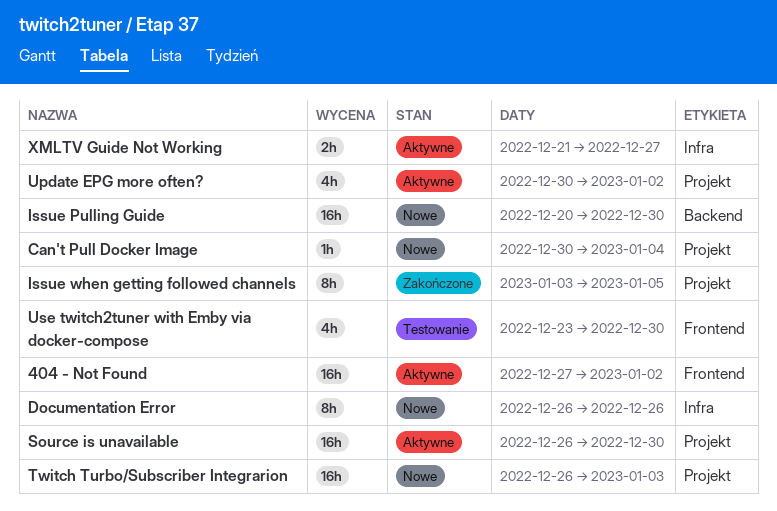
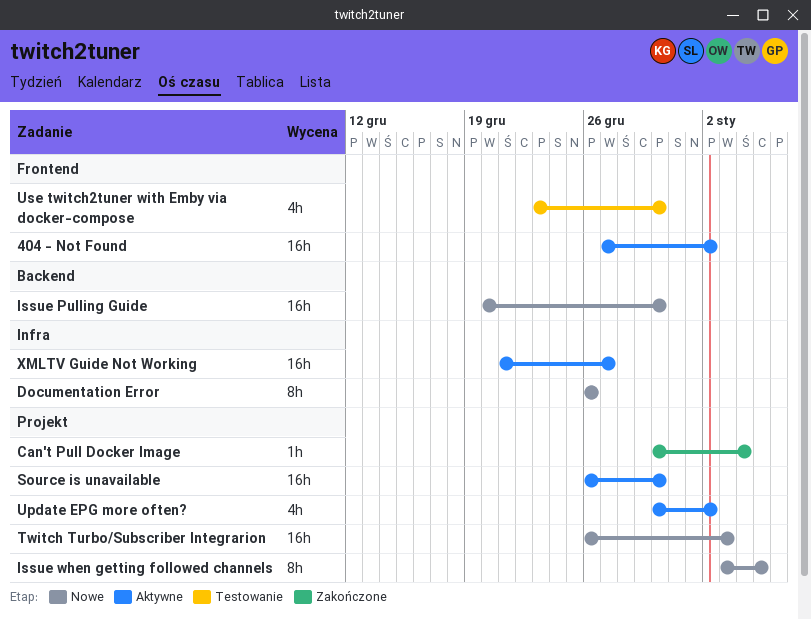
Can't Pull Docker Image, status: Nowe -> Zakończone
Issue when getting followed channels, status: Zakończone -> Nowe
XMLTV Guide Not Working, estimate: 2h -> 16h

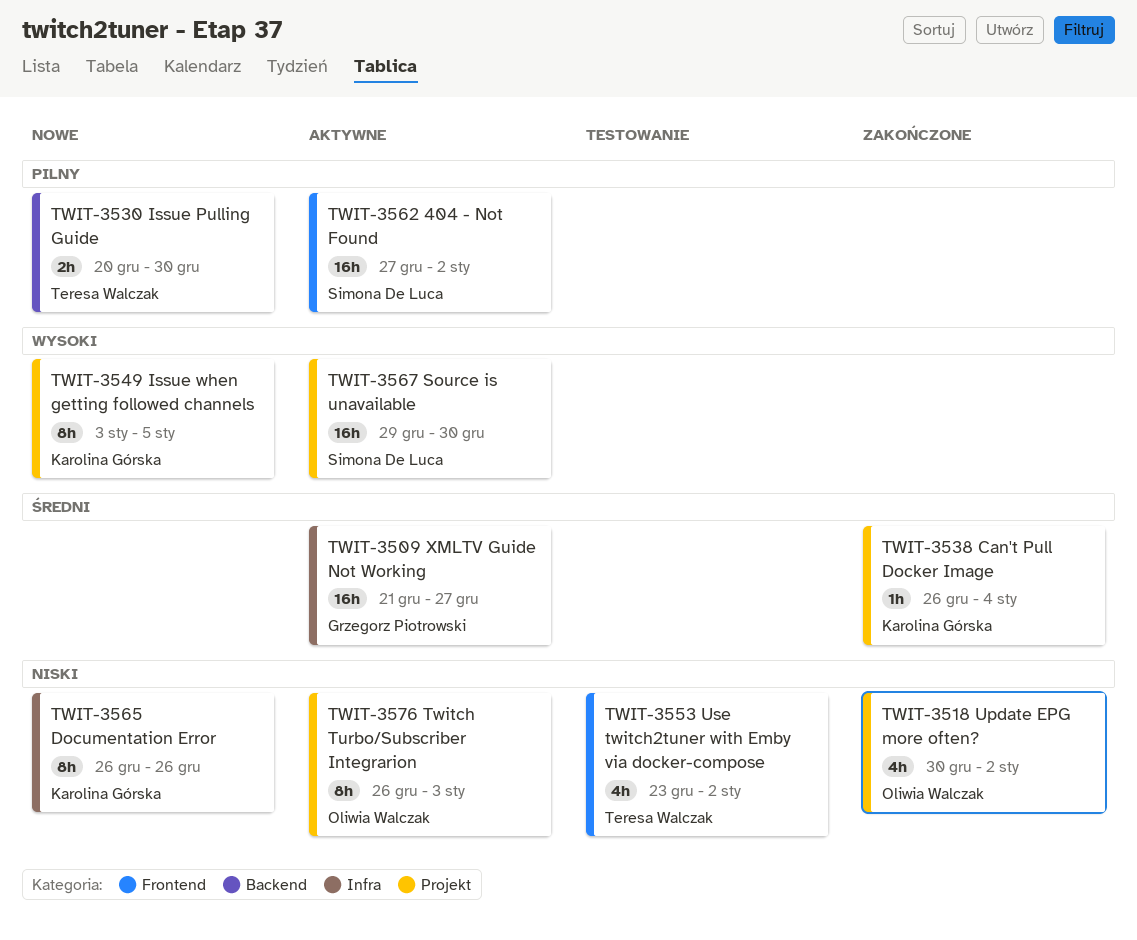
Can't Pull Docker Image, start: Dec 30 -> Dec 26
Issue Pulling Guide, estimate: 16h -> 2h
Source is unavailable, start: Dec 26 -> Dec 29
Twitch Turbo/Subscriber Integrarion, status: Nowe -> Aktywne
Twitch Turbo/Subscriber Integrarion, estimate: 16h -> 8h
Update EPG more often?, status: Aktywne -> Zakończone
Use twitch2tuner with Emby via docker-compose, due: Dec 30 -> Jan 2

